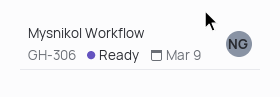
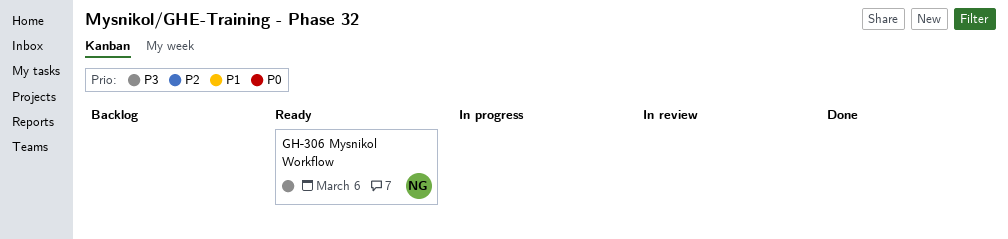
GH-306, due: Mar 9 -> Mar 6

